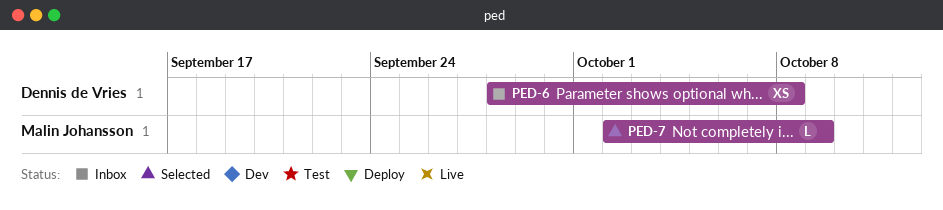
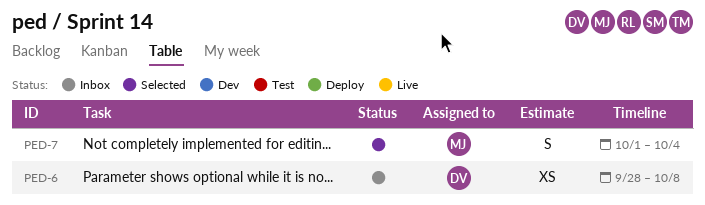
PED-7, estimate: L -> S
PED-7, start: Oct 2 -> Oct 1
PED-7, due: Oct 9 -> Oct 4

